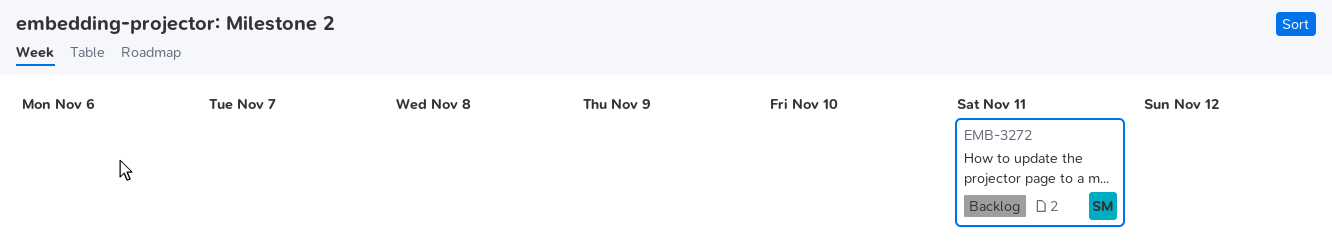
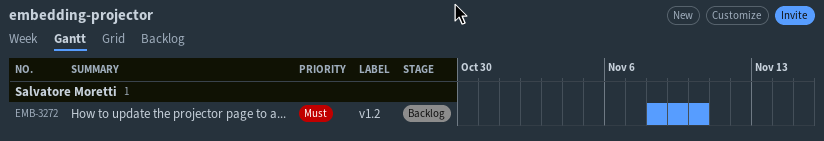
EMB-3272, due: Nov 11 -> Nov 10

